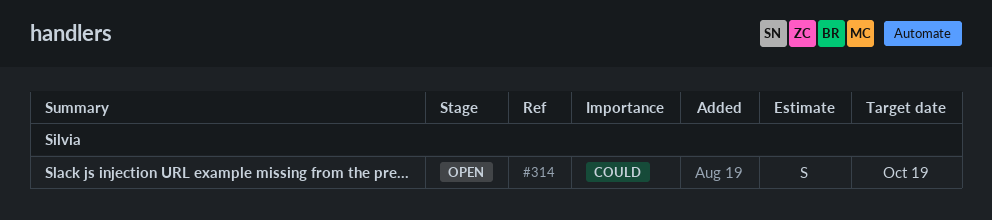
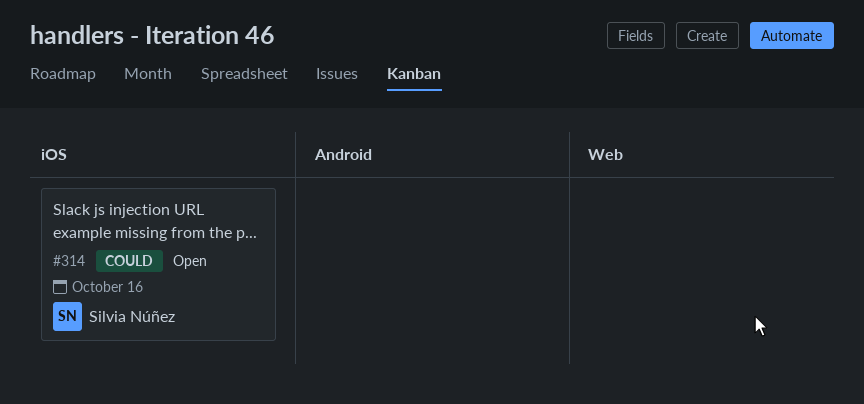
#314, due: Oct 19 -> Oct 16

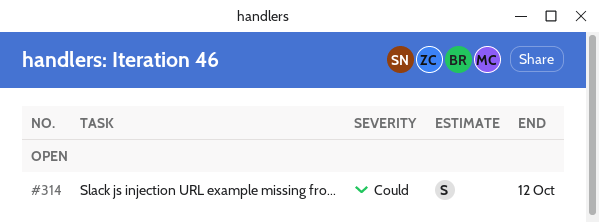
#314, due: Oct 16 -> Oct 12

